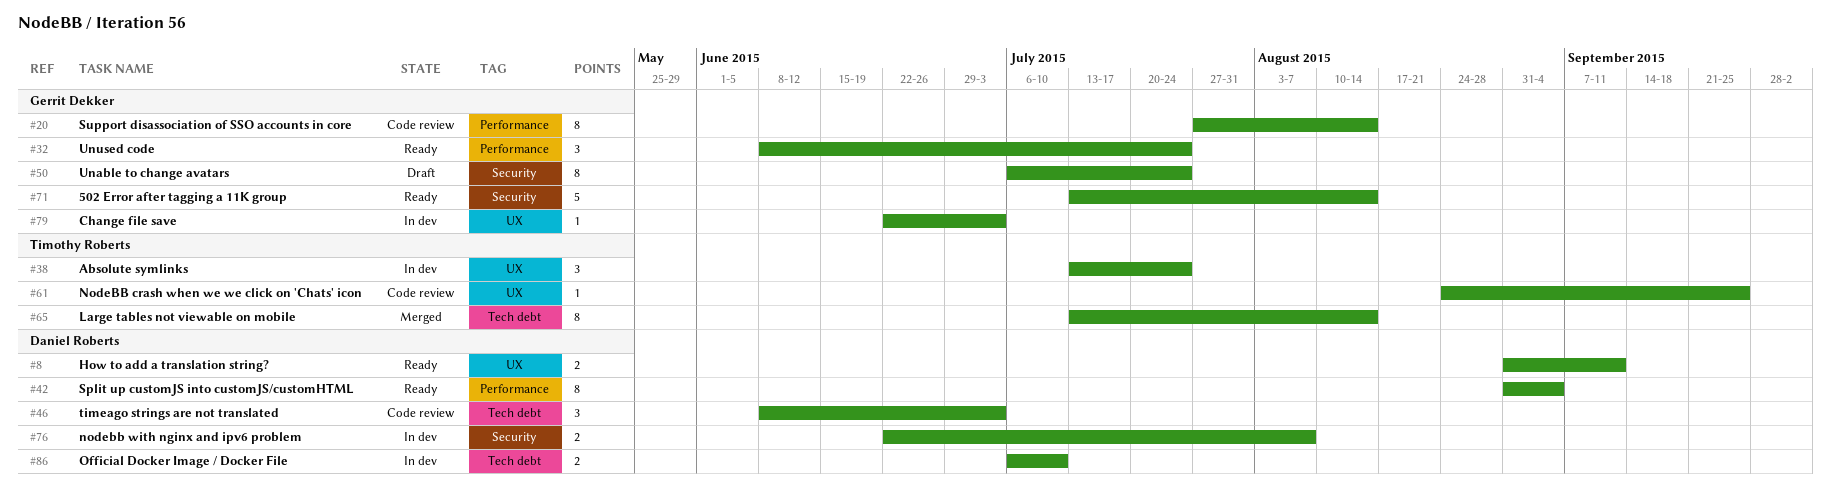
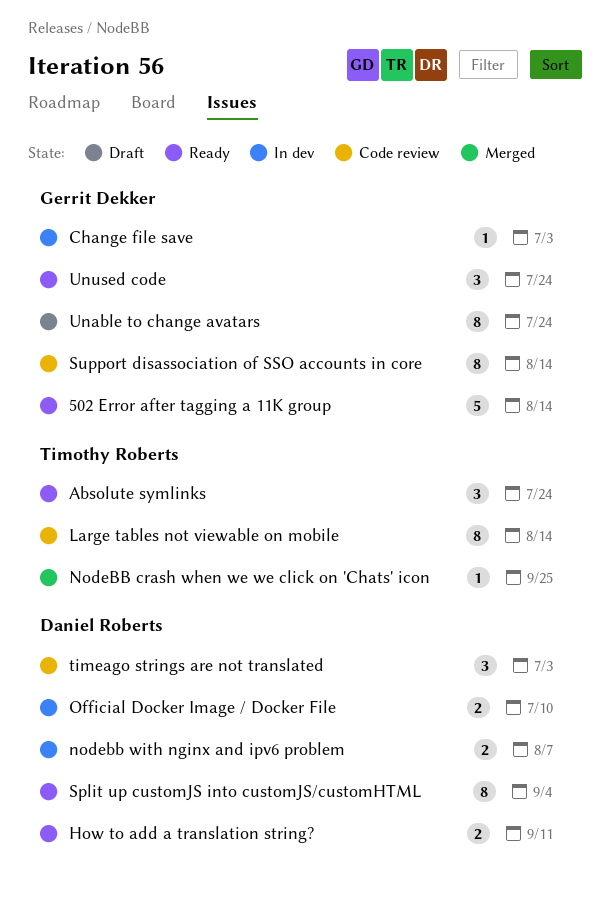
Absolute symlinks, status: In dev -> Ready
Large tables not viewable on mobile, status: Merged -> Code review
NodeBB crash when we we click on 'Chats' icon, status: Code review -> Merged

